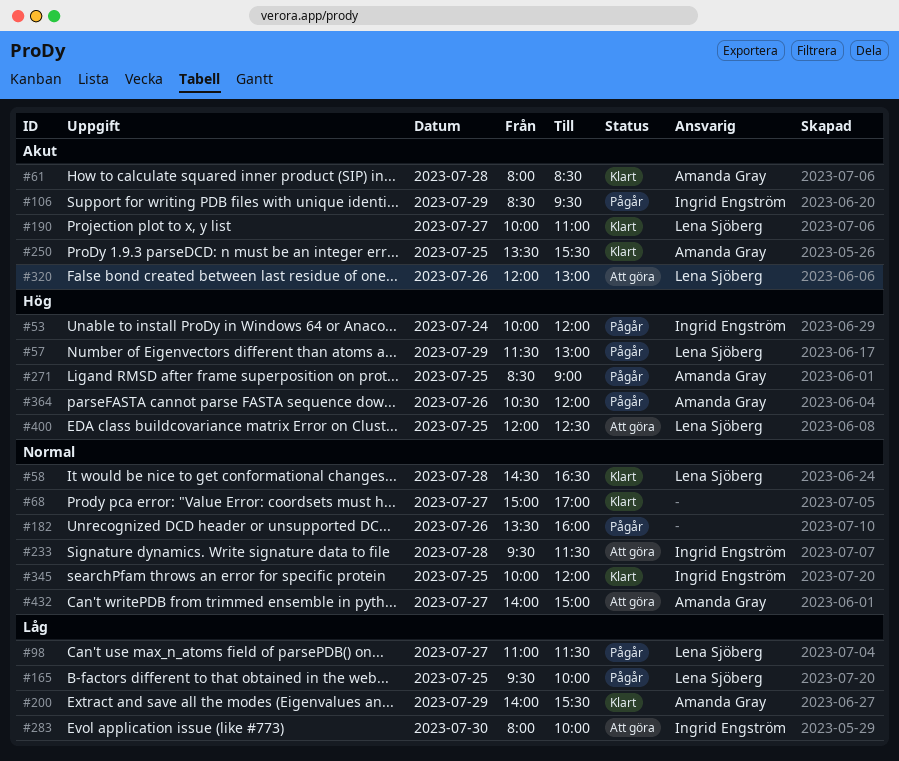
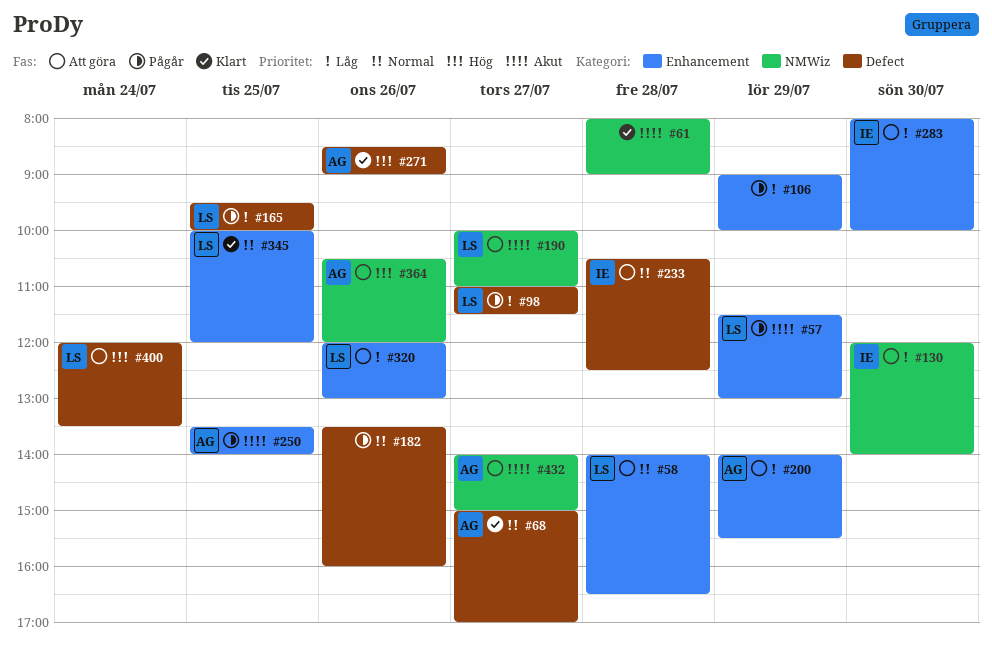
#53: present -> none
#57, priority: Hög -> Akut
#58, status: Klart -> Att göra
#58, begins: 14:30 -> 14:00
#61, owner: Amanda Gray -> none
#61, ends: 08:30 -> 09:00
#68, owner: none -> Amanda Gray
#106, owner: Ingrid Engström -> none
#106, priority: Akut -> Låg
#106, begins: 08:30 -> 09:00
#106, ends: 09:30 -> 10:00
#130: none -> present
#190, status: Klart -> Att göra
#200, status: Klart -> Att göra
#233, begins: 09:30 -> 10:30
#233, ends: 11:30 -> 12:30
#250, status: Klart -> Pågår
#250, ends: 15:30 -> 14:00
#271, status: Pågår -> Klart
#271, day: Jul 25 -> Jul 26
#320, priority: Akut -> Låg
#345, owner: Ingrid Engström -> Lena Sjöberg
#364, status: Pågår -> Att göra
#400, day: Jul 25 -> Jul 24
#400, ends: 12:30 -> 13:30
#432, priority: Normal -> Akut

